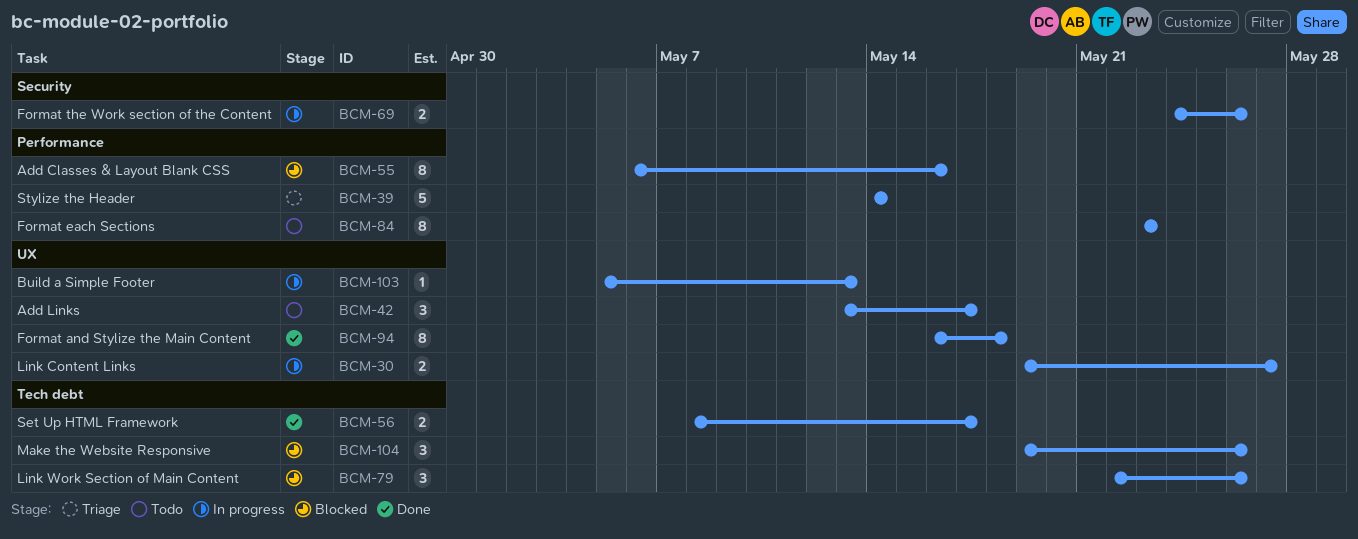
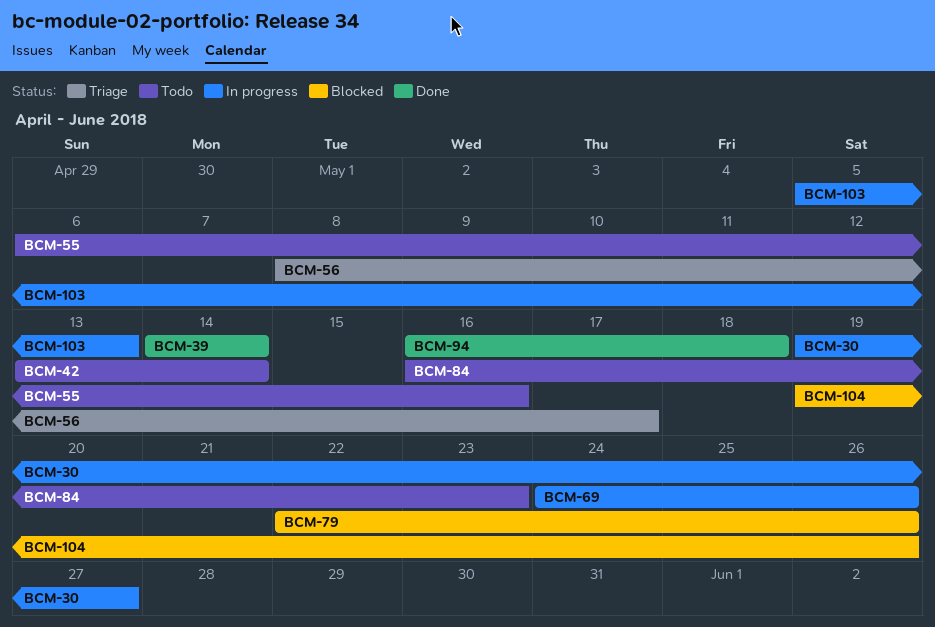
BCM-39, status: Triage -> Done
BCM-42, due: May 17 -> May 14
BCM-55, status: Blocked -> Todo
BCM-56, status: Done -> Triage
BCM-84, start: May 23 -> May 16

